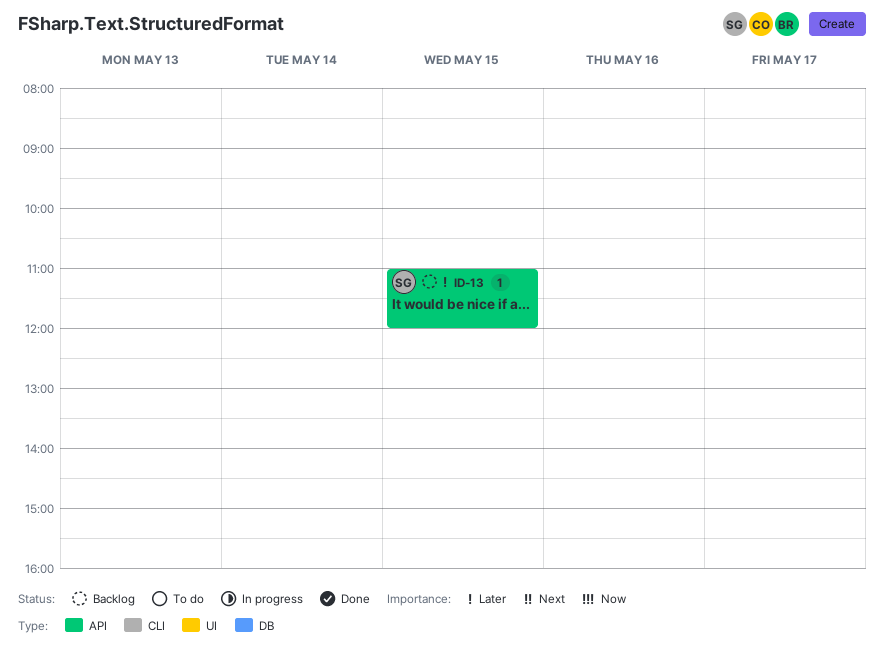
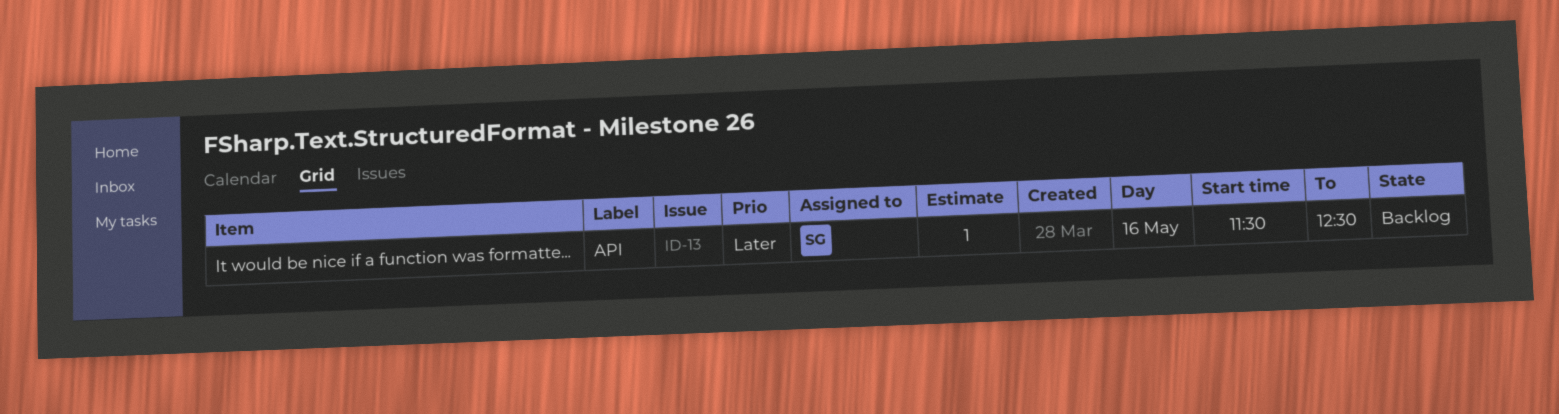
ID-13, day: May 15 -> May 16
ID-13, begins: 11:00 -> 11:30
ID-13, ends: 12:00 -> 12:30

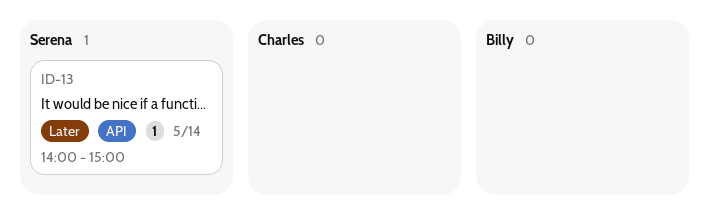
ID-13, day: May 16 -> May 14
ID-13, begins: 11:30 -> 14:00
ID-13, ends: 12:30 -> 15:00

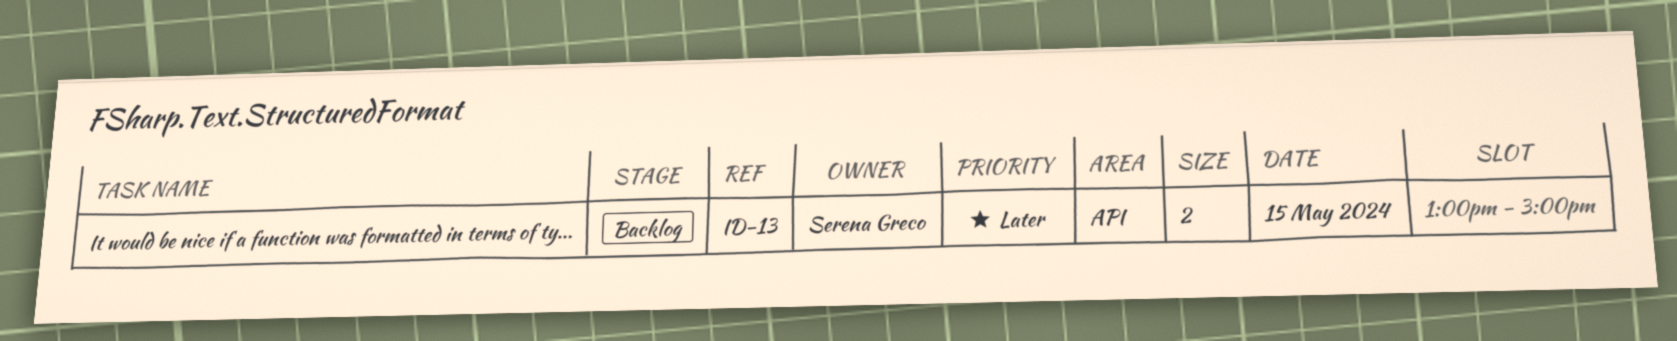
ID-13, estimate: 1 -> 2
ID-13, day: May 14 -> May 15
ID-13, begins: 14:00 -> 13:00

